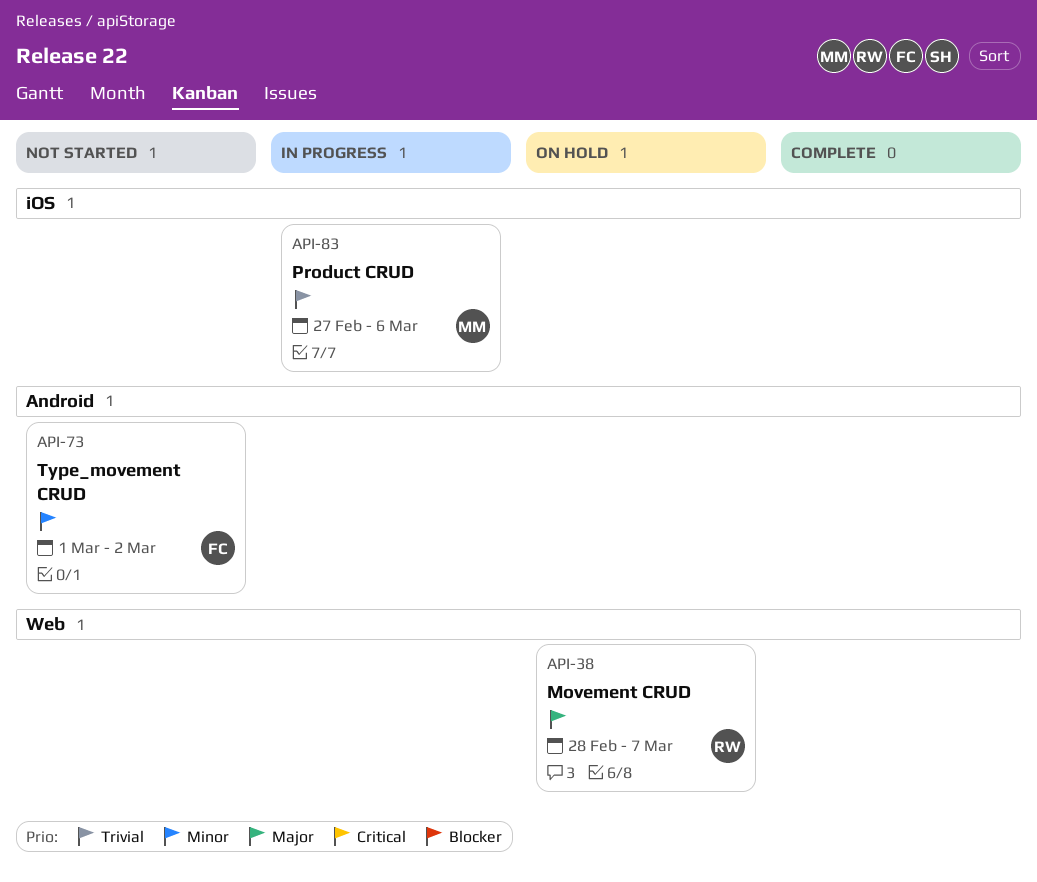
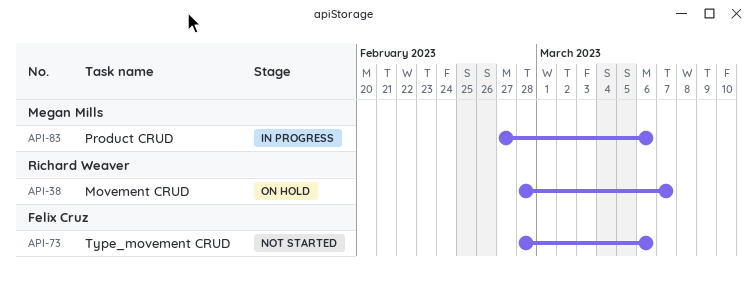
API-73, start: Mar 1 -> Feb 28
API-73, due: Mar 2 -> Mar 6

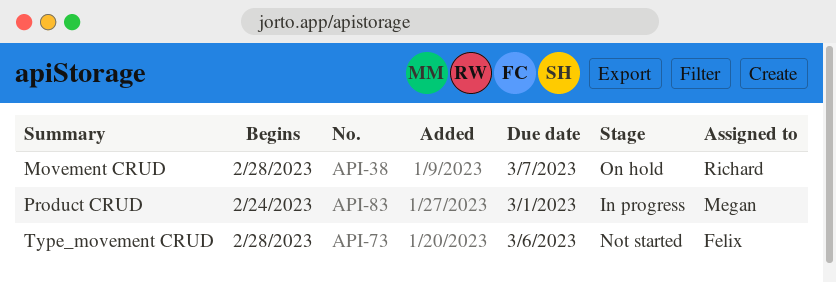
API-83, start: Feb 27 -> Feb 24
API-83, due: Mar 6 -> Mar 1

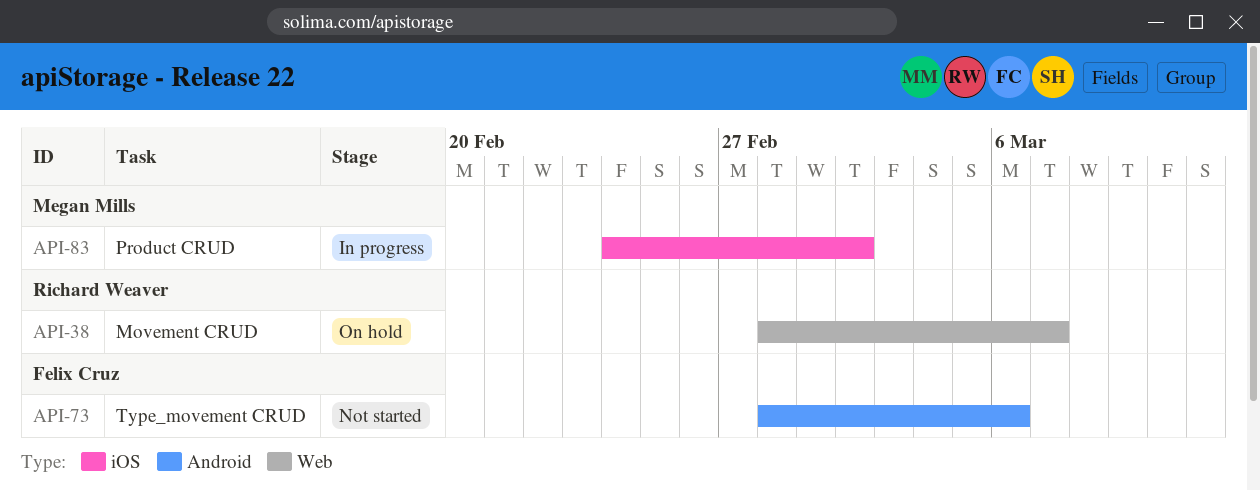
API-83, due: Mar 1 -> Mar 2

